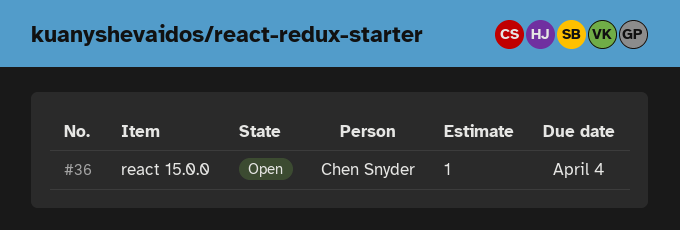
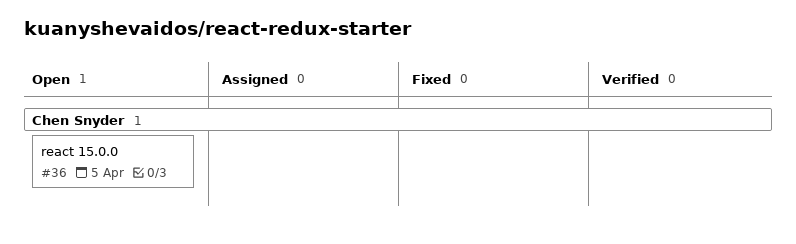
#36, due: Apr 4 -> Apr 5

